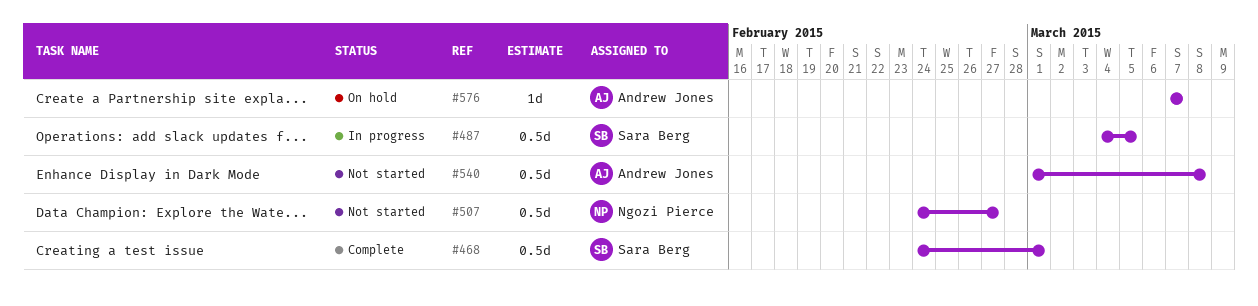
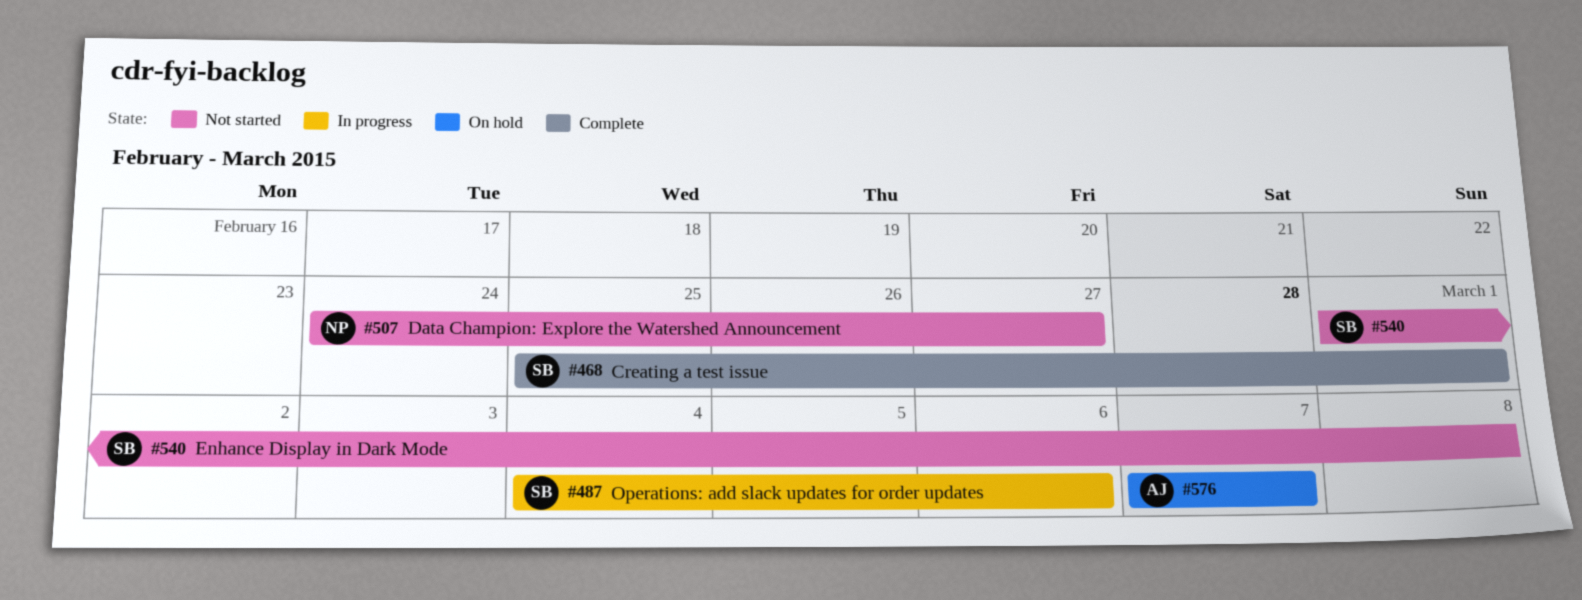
#468, start: Feb 24 -> Feb 25
#487, due: Mar 5 -> Mar 6
#540, owner: Andrew Jones -> Sara Berg

